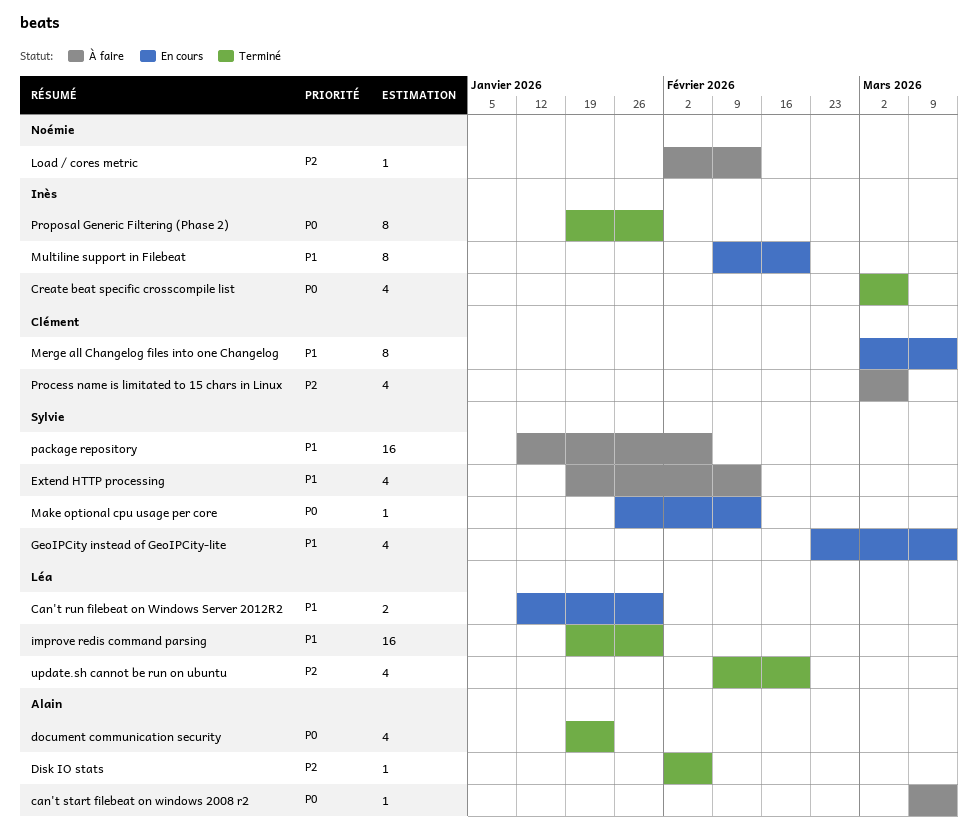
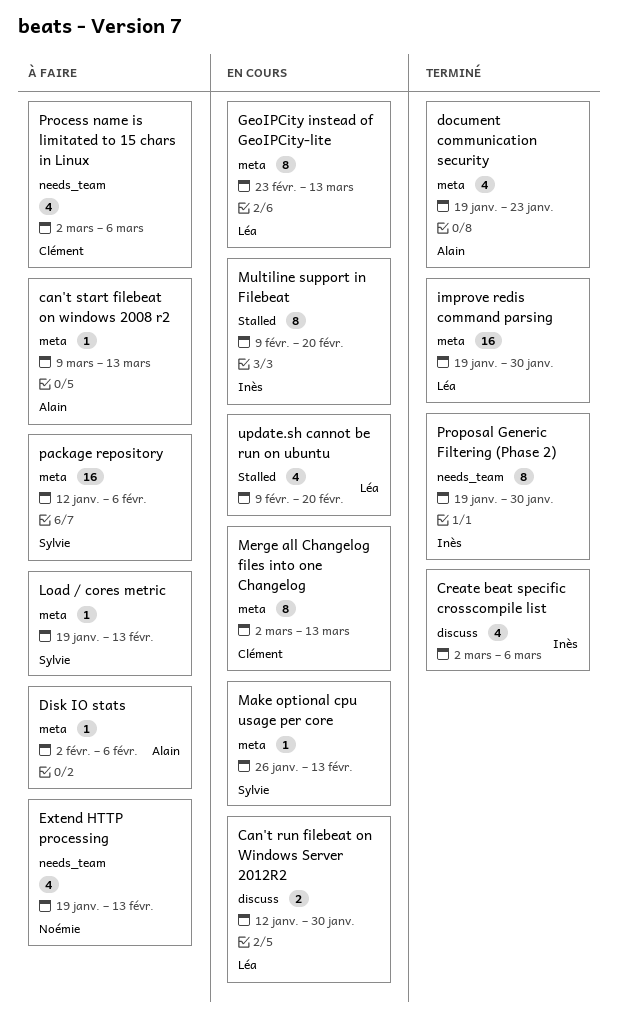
Disk IO stats, status: Terminé -> À faire
Extend HTTP processing, owner: Sylvie -> Noémie
GeoIPCity instead of GeoIPCity-lite, owner: Sylvie -> Léa
GeoIPCity instead of GeoIPCity-lite, estimate: 4 -> 8
Load / cores metric, owner: Noémie -> Sylvie
Load / cores metric, start: Feb 2 -> Jan 19
update.sh cannot be run on ubuntu, status: Terminé -> En cours

